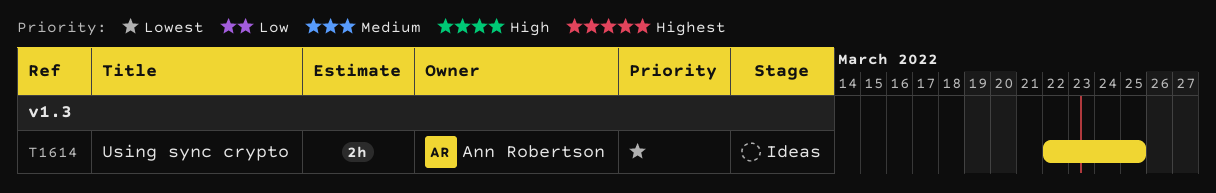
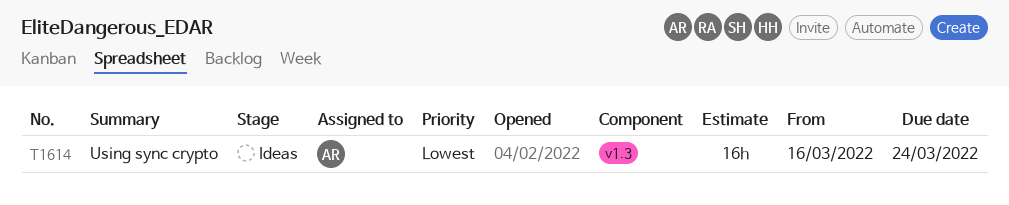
T1614, estimate: 2h -> 16h
T1614, start: Mar 22 -> Mar 16
T1614, due: Mar 25 -> Mar 24

